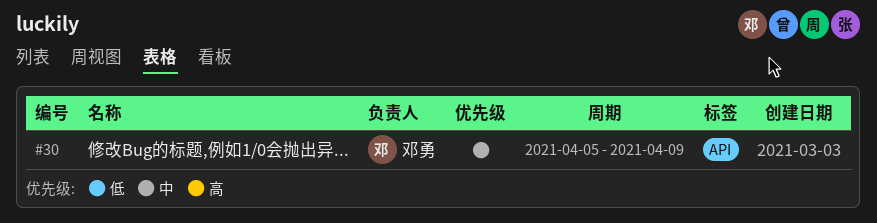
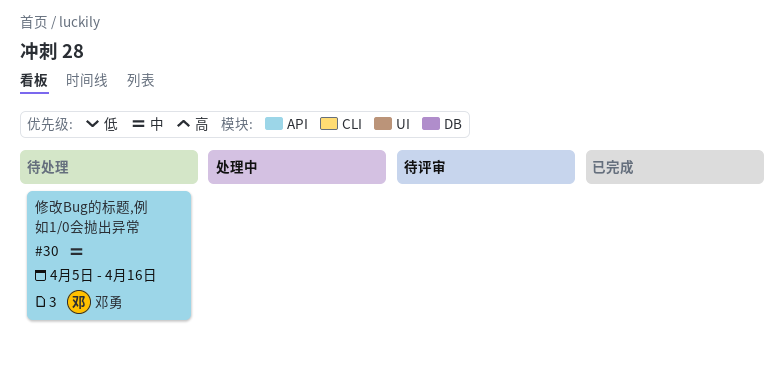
#30, due: Apr 9 -> Apr 16

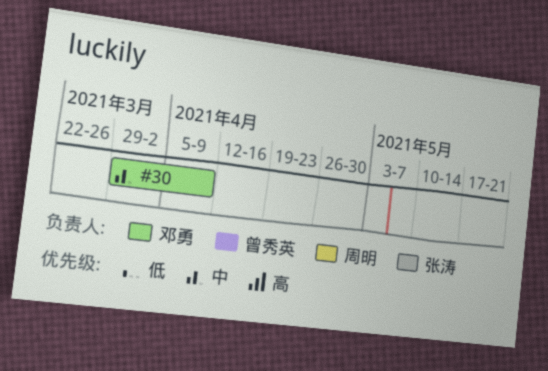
#30, start: Apr 5 -> Mar 29
#30, due: Apr 16 -> Apr 9

